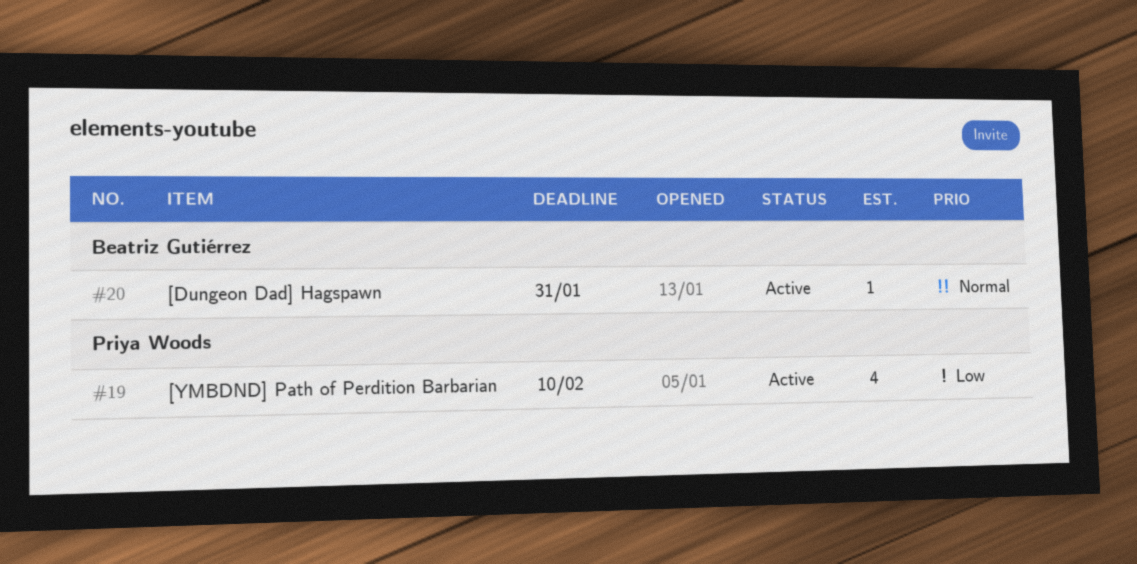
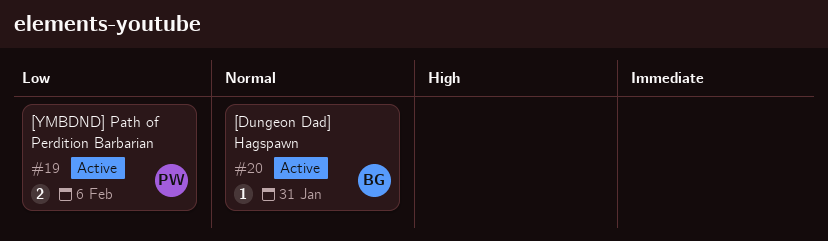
#19, estimate: 4 -> 2
#19, due: Feb 10 -> Feb 6

